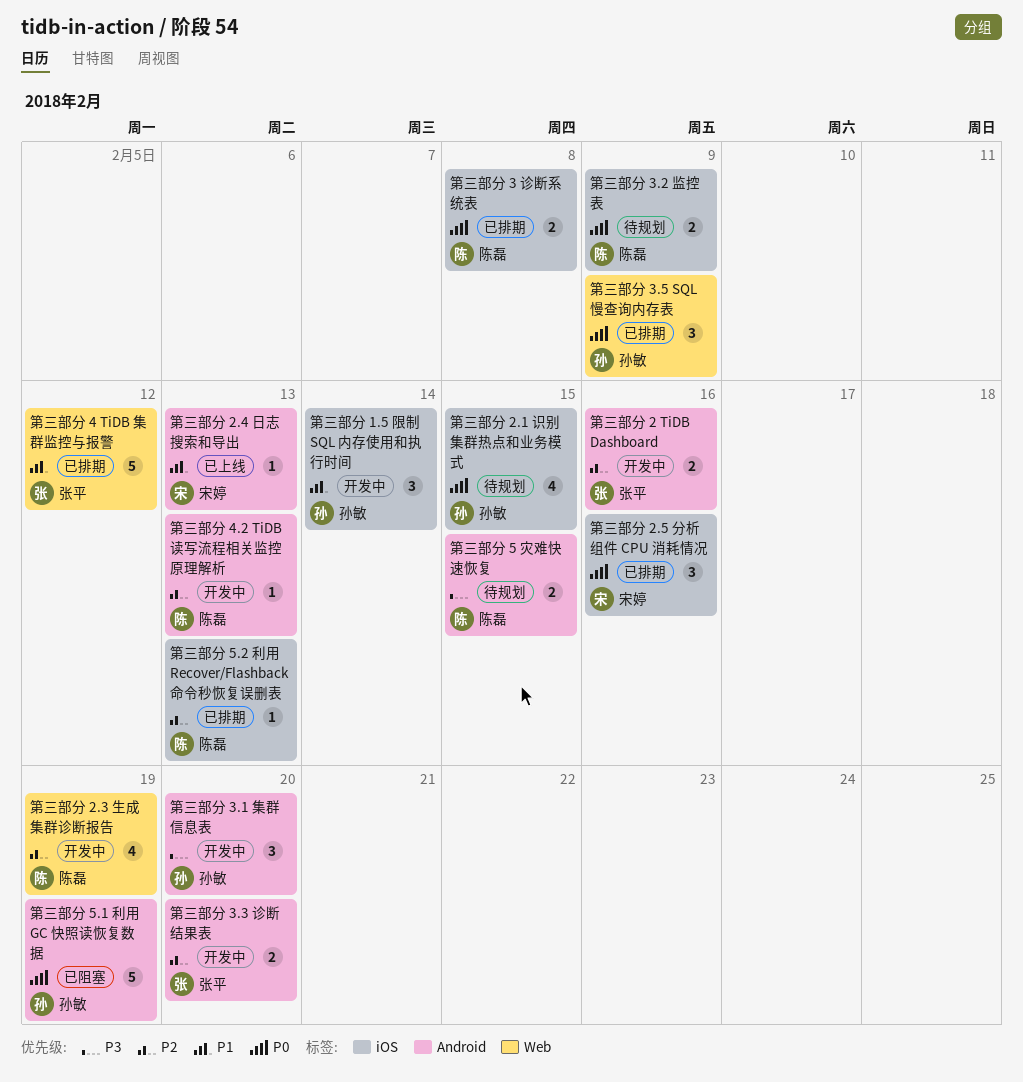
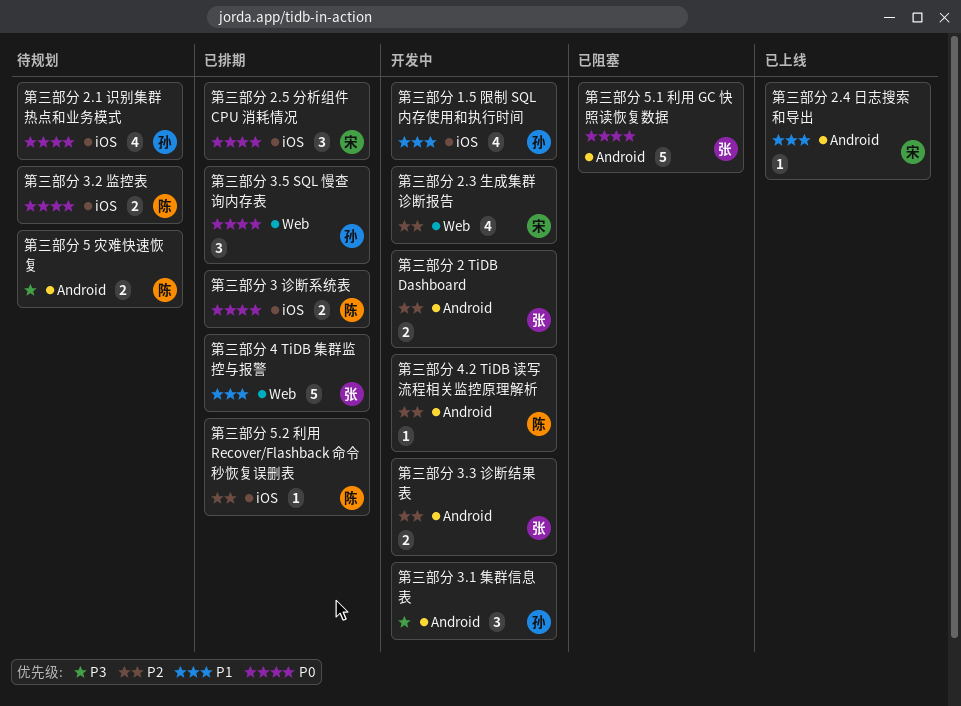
第三部分 1.5 限制 SQL 内存使用和执行时间, estimate: 3 -> 4
第三部分 2.3 生成集群诊断报告, owner: 陈磊 -> 宋婷
第三部分 5.1 利用 GC 快照读恢复数据, owner: 孙敏 -> 张平

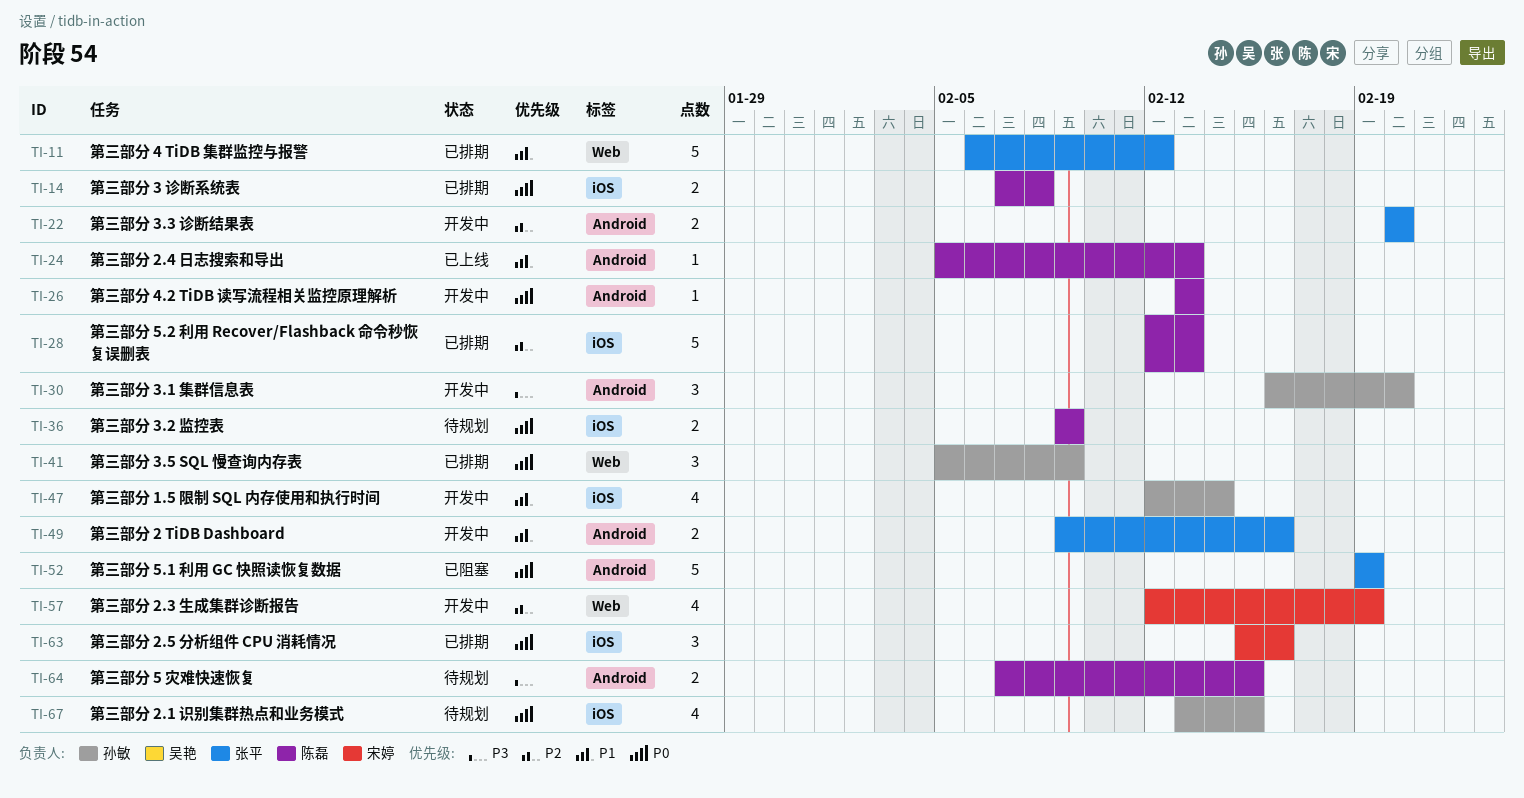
第三部分 2 TiDB Dashboard, priority: P2 -> P1
第三部分 2.4 日志搜索和导出, owner: 宋婷 -> 陈磊
第三部分 4.2 TiDB 读写流程相关监控原理解析, priority: P2 -> P0
第三部分 5.2 利用 Recover/Flashback 命令秒恢复误删表, estimate: 1 -> 5

